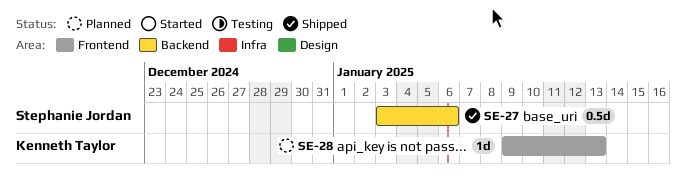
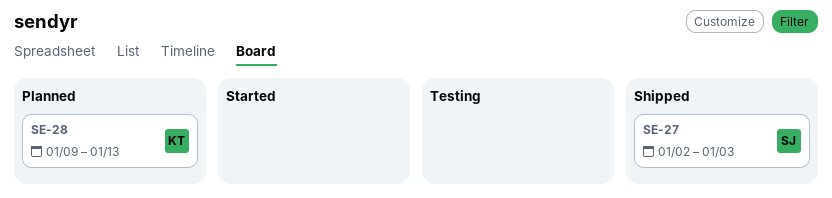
SE-27, start: Jan 3 -> Jan 2
SE-27, due: Jan 6 -> Jan 3

